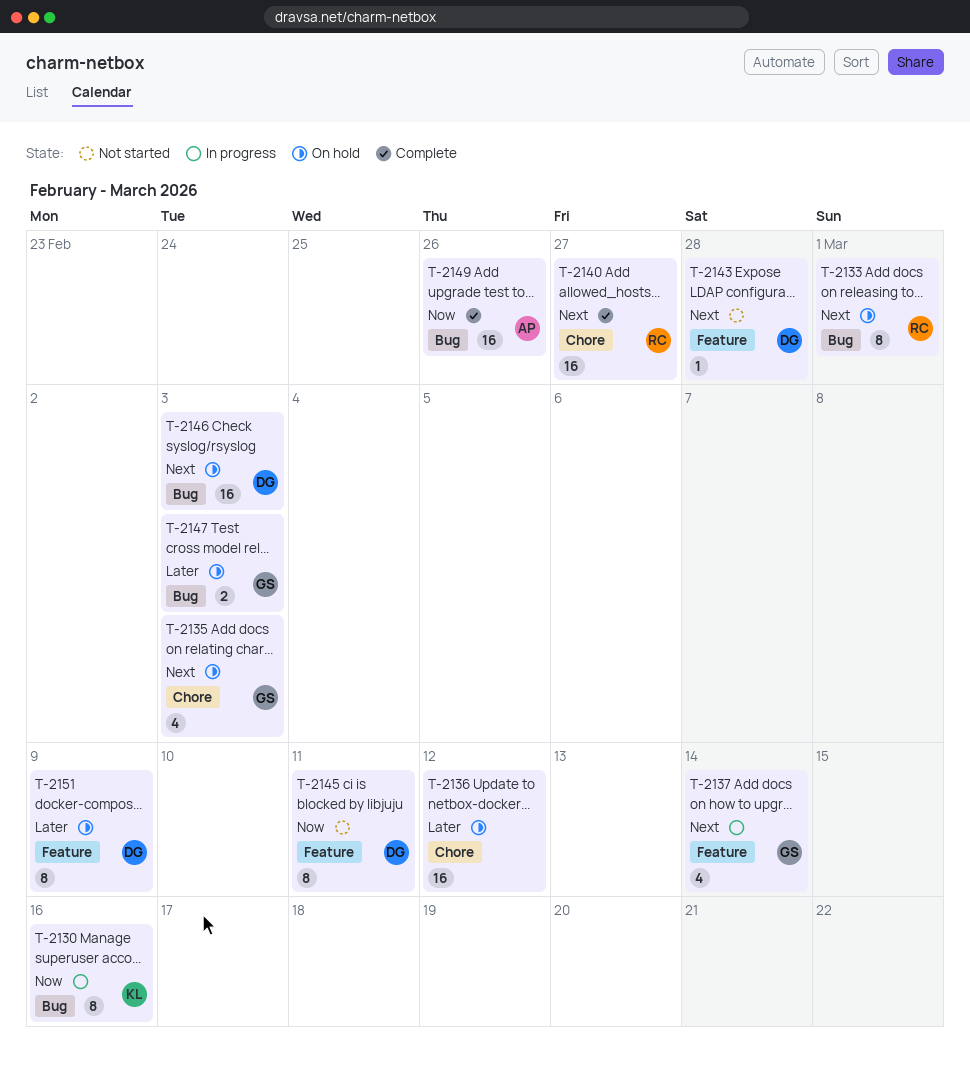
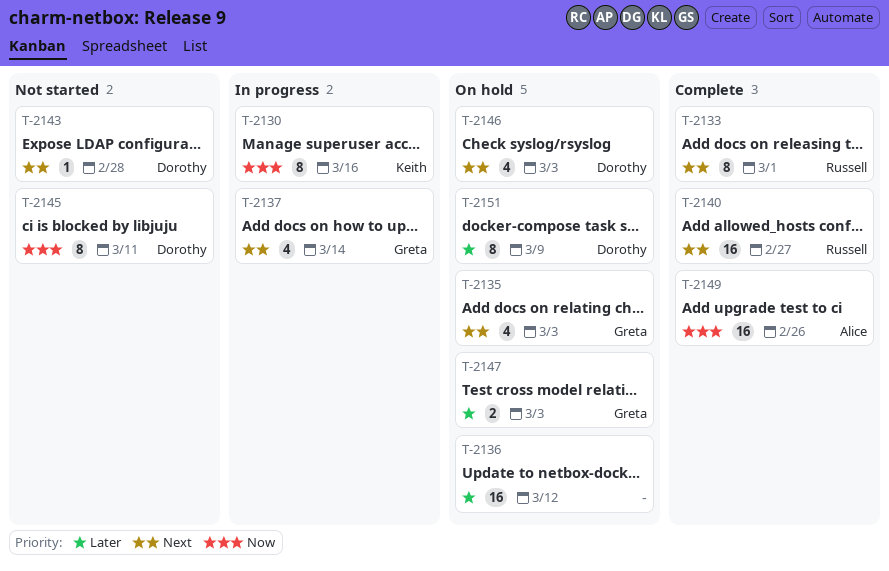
T-2133, status: On hold -> Complete
T-2146, estimate: 16 -> 4

